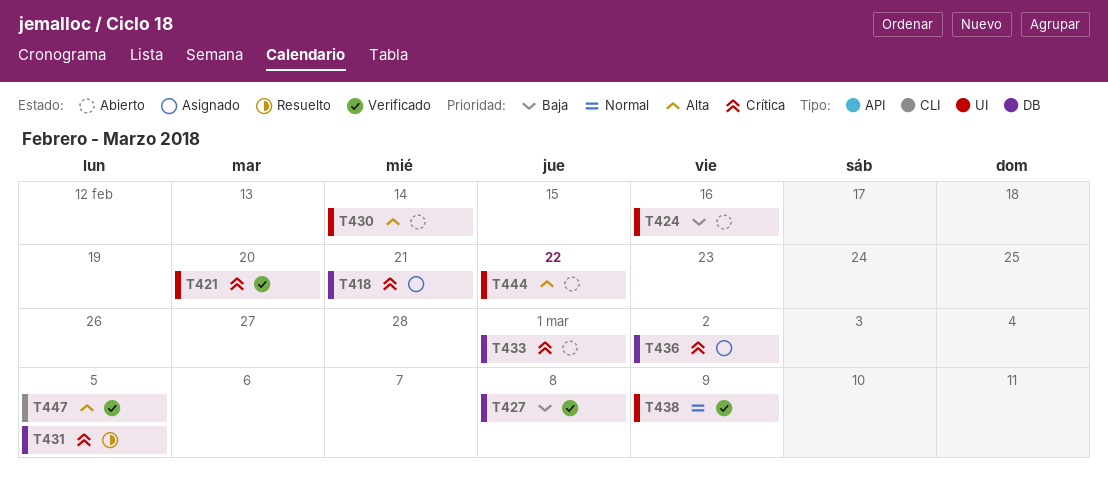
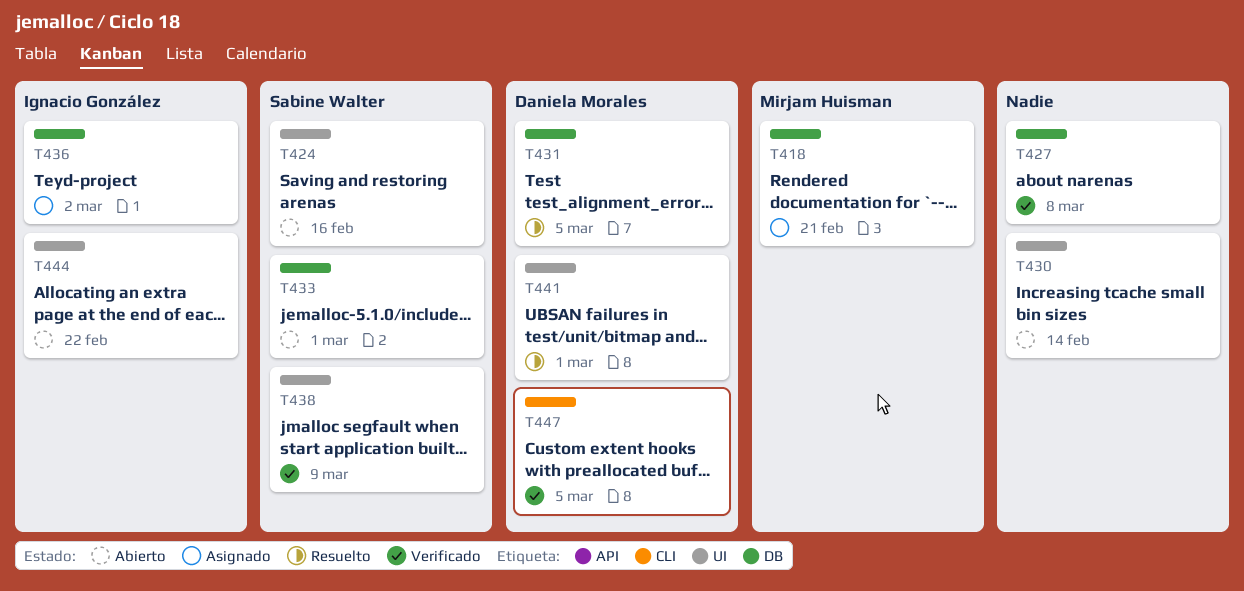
T421: present -> none
T441: none -> present

